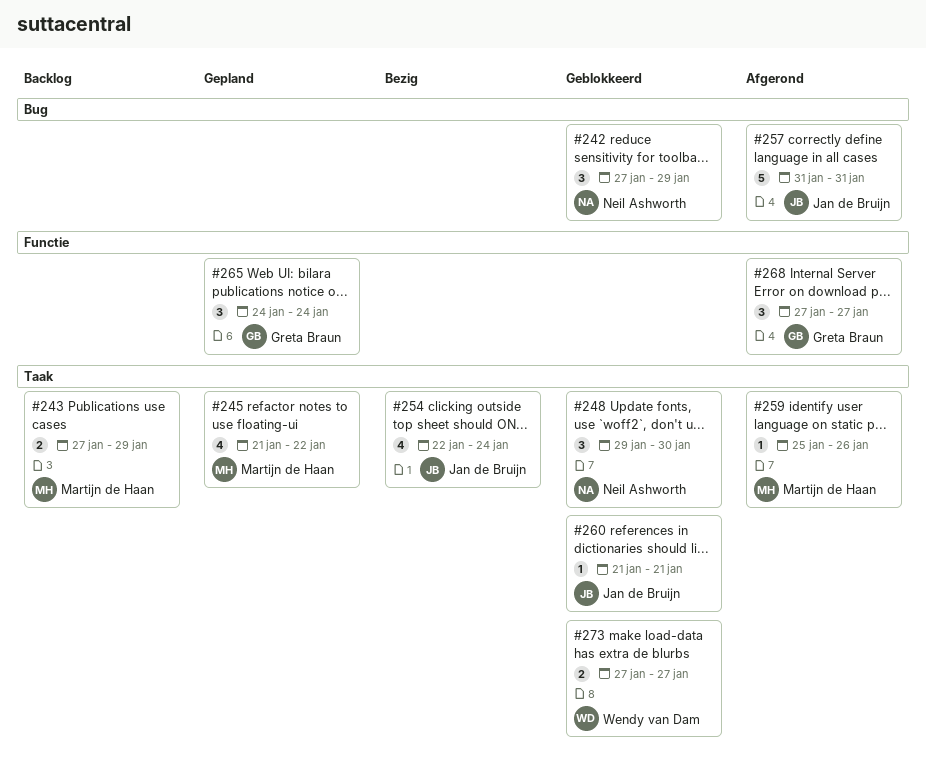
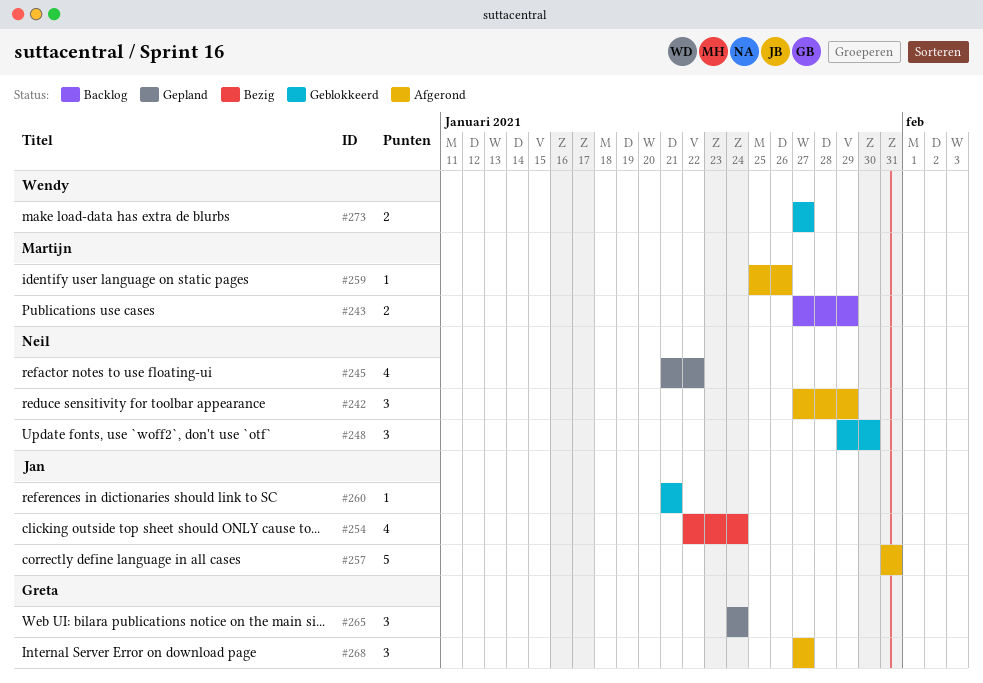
#242, status: Geblokkeerd -> Afgerond
#245, owner: Martijn de Haan -> Neil Ashworth

